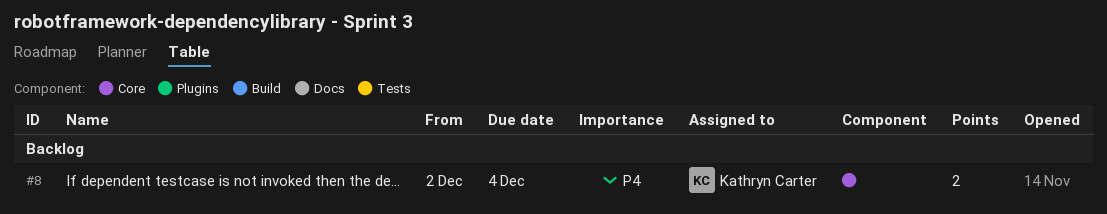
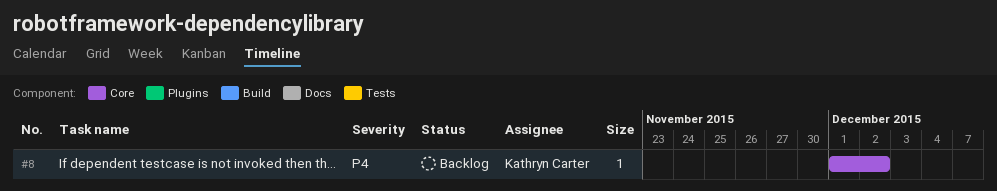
#8, estimate: 2 -> 1
#8, start: Dec 2 -> Dec 1
#8, due: Dec 4 -> Dec 2

